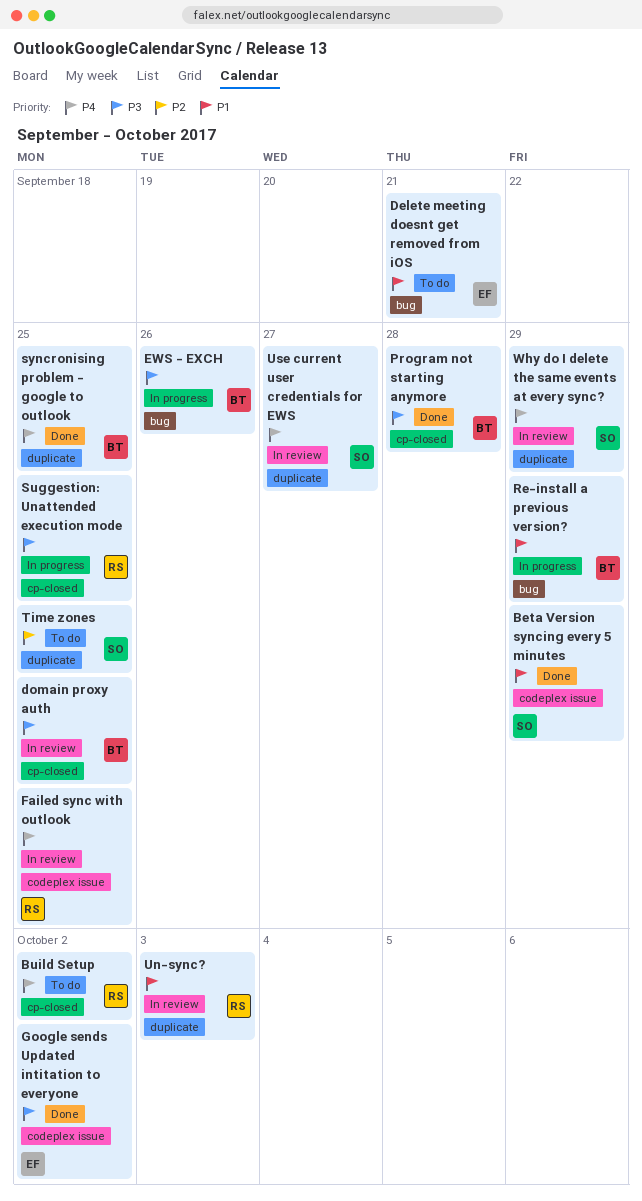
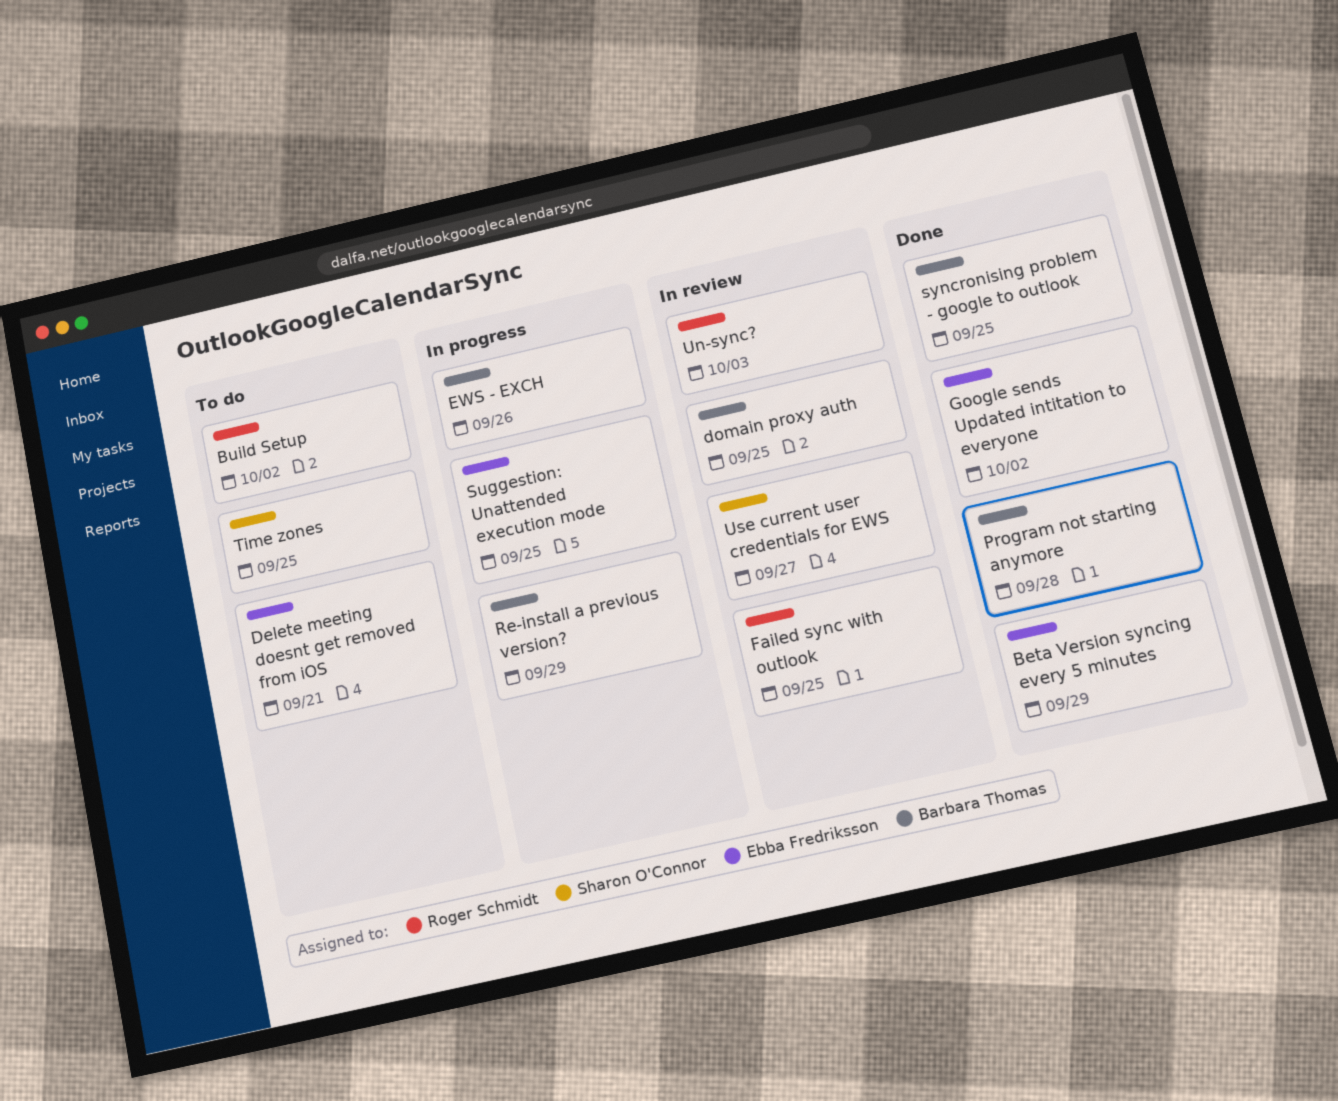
Beta Version syncing every 5 minutes, owner: Sharon O'Connor -> Ebba Fredriksson
Suggestion: Unattended execution mode, owner: Roger Schmidt -> Ebba Fredriksson
Why do I delete the same events at every sync?: present -> none

